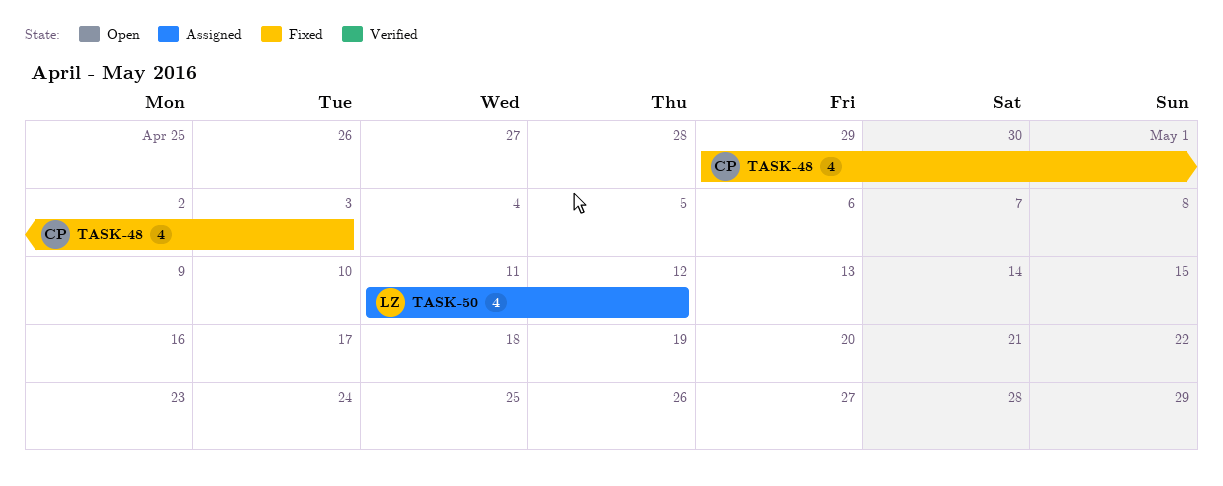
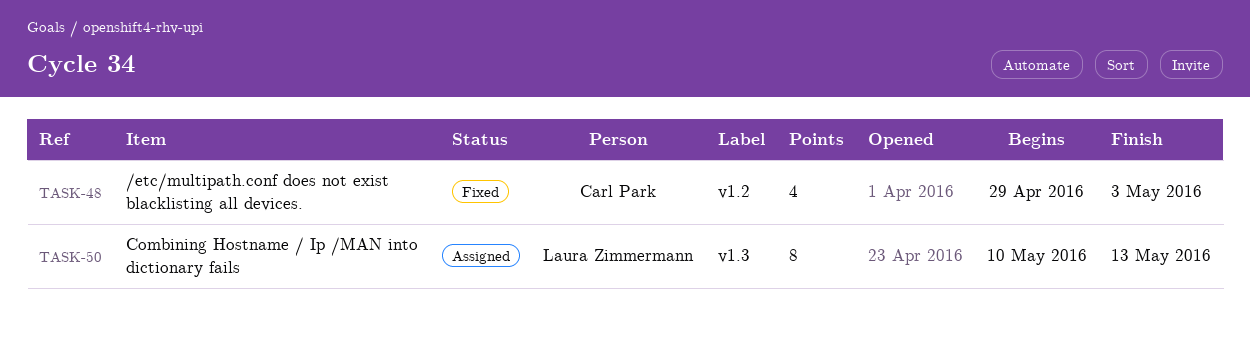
TASK-50, estimate: 4 -> 8
TASK-50, start: May 11 -> May 10
TASK-50, due: May 12 -> May 13

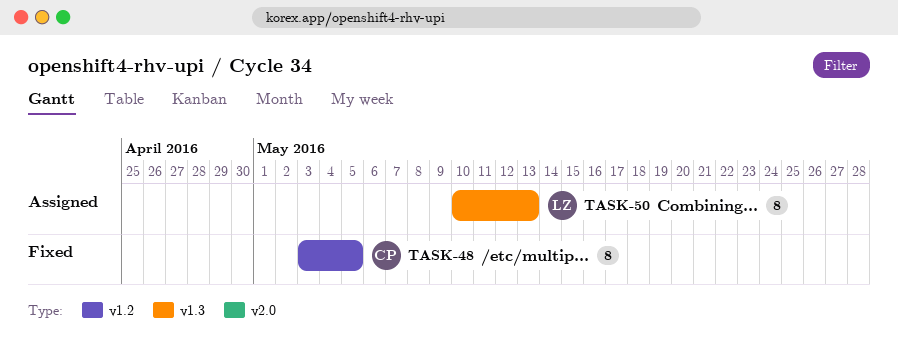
TASK-48, estimate: 4 -> 8
TASK-48, start: Apr 29 -> May 3
TASK-48, due: May 3 -> May 5

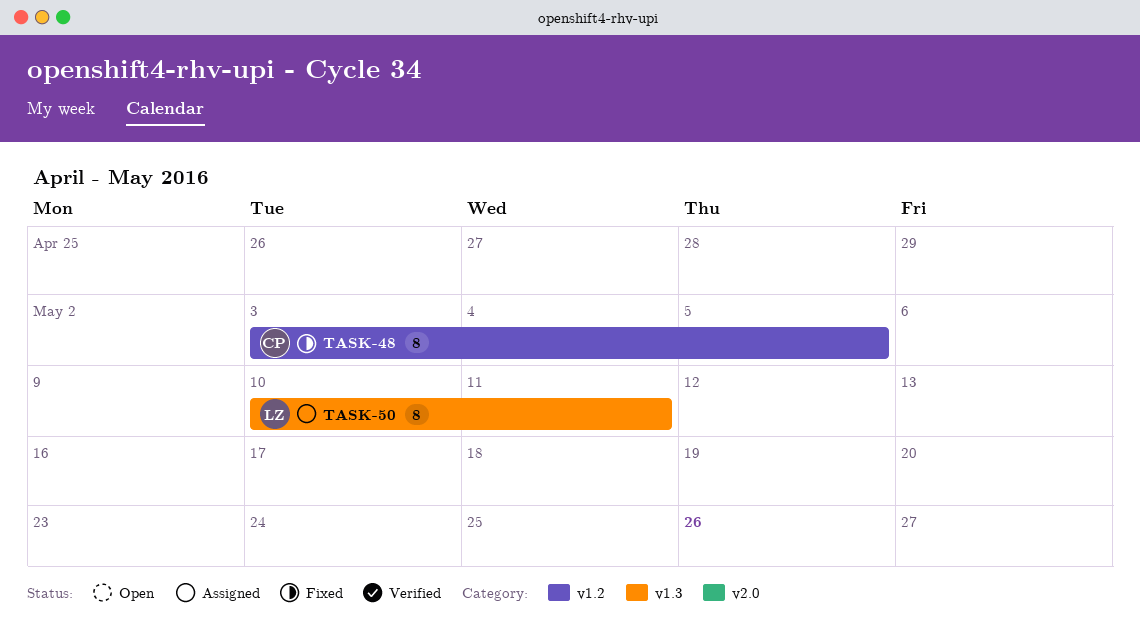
TASK-50, due: May 13 -> May 11

